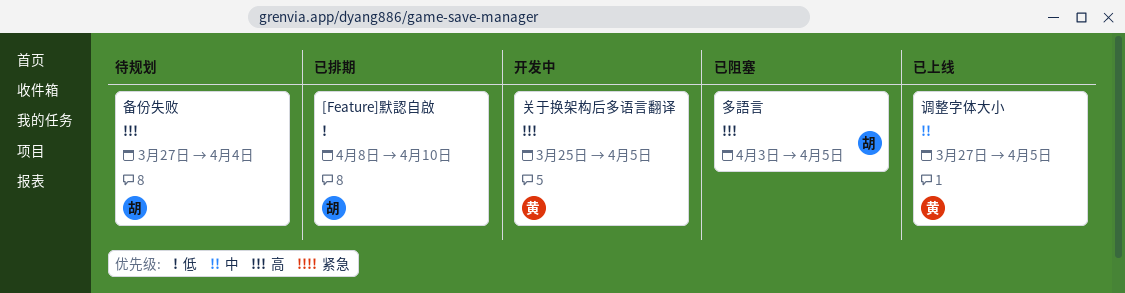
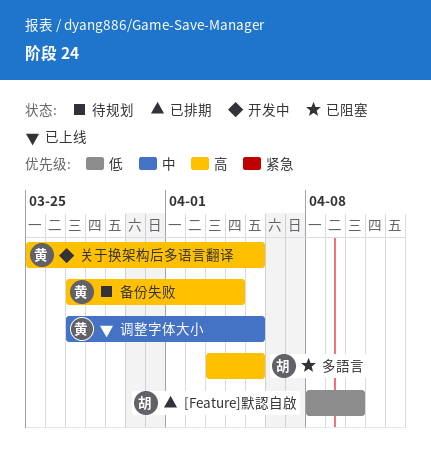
备份失败, owner: 胡 -> 黄

